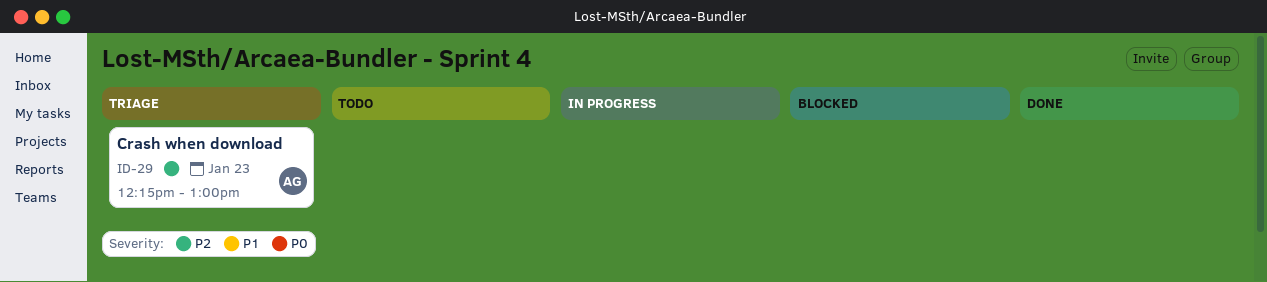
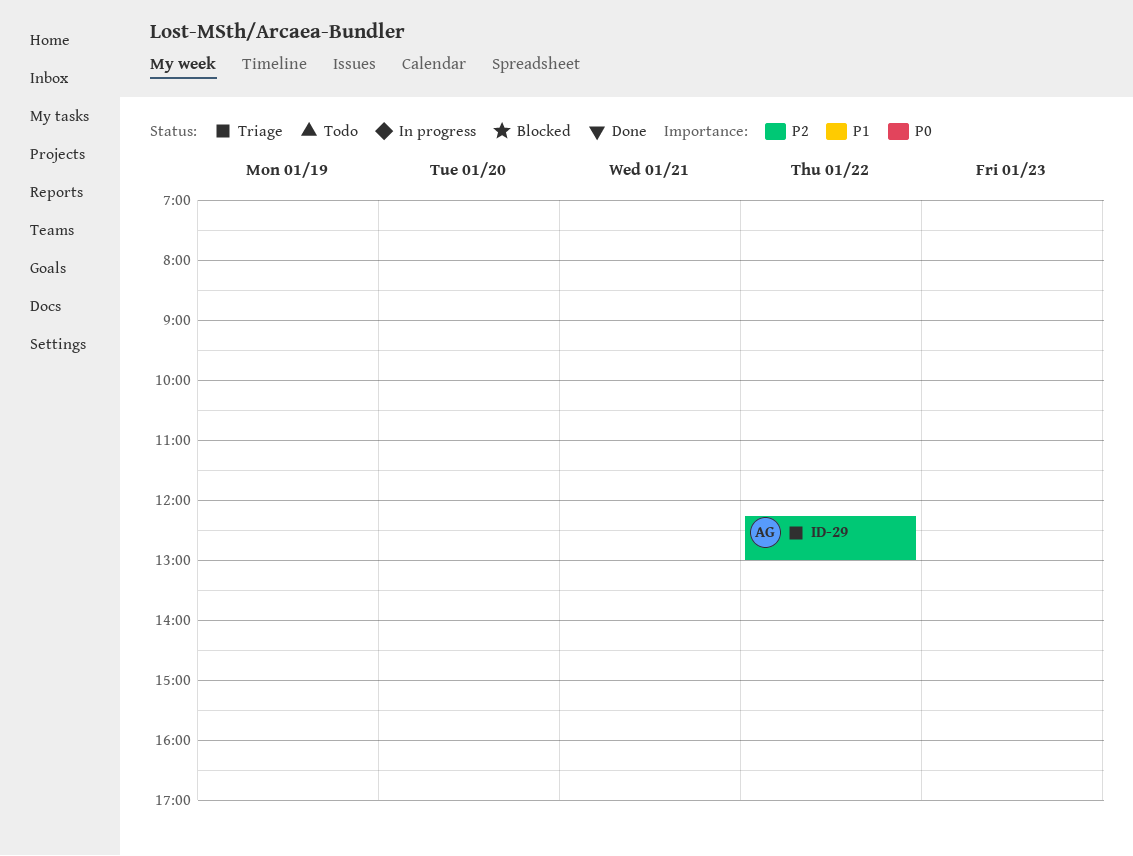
ID-29, day: Jan 23 -> Jan 22

